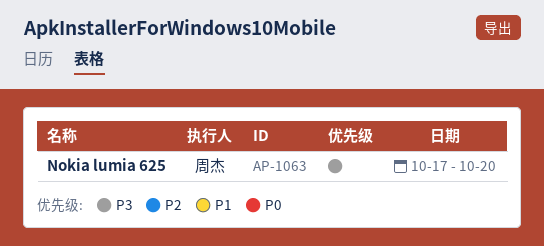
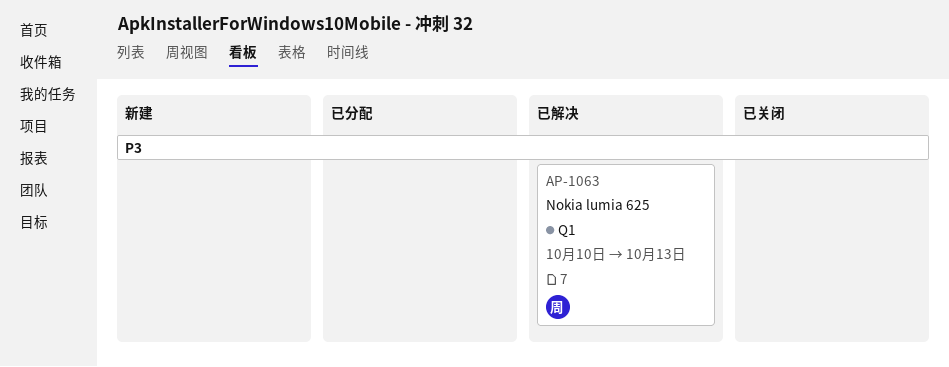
AP-1063, start: Oct 17 -> Oct 10
AP-1063, due: Oct 20 -> Oct 13

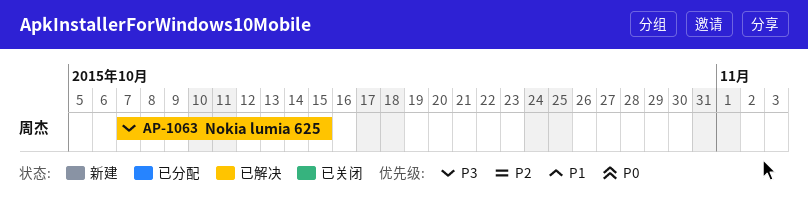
AP-1063, start: Oct 10 -> Oct 7
AP-1063, due: Oct 13 -> Oct 15

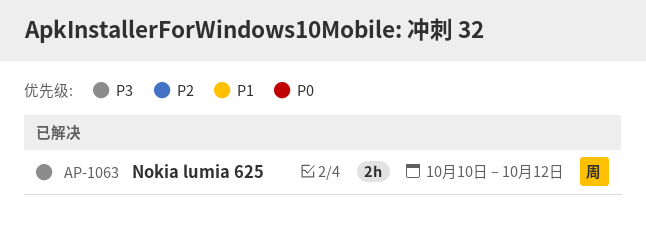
AP-1063, start: Oct 7 -> Oct 10
AP-1063, due: Oct 15 -> Oct 12

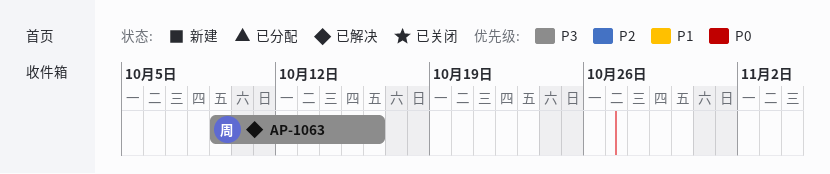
AP-1063, start: Oct 10 -> Oct 9
AP-1063, due: Oct 12 -> Oct 16

